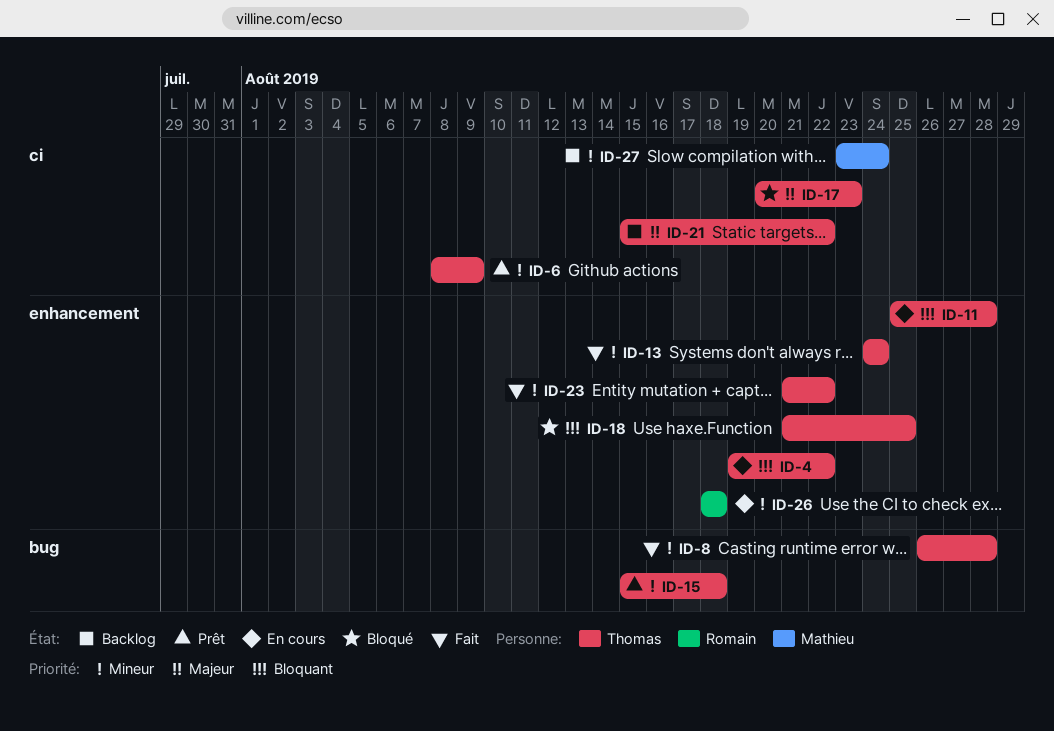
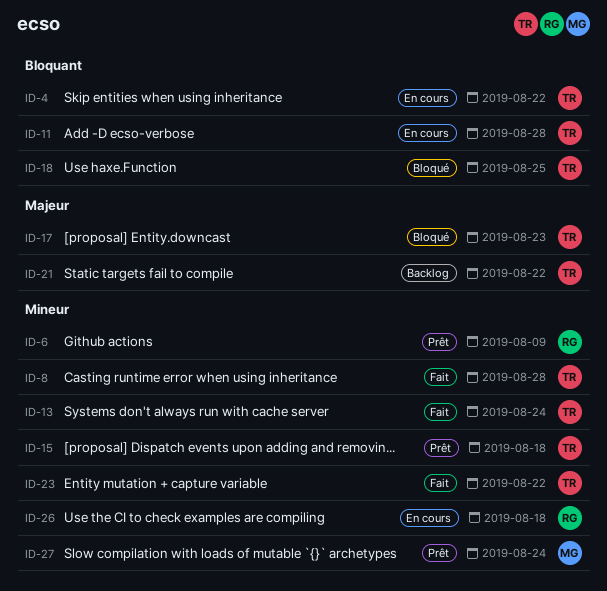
ID-6, owner: Thomas -> Romain
ID-27, status: Backlog -> Prêt

